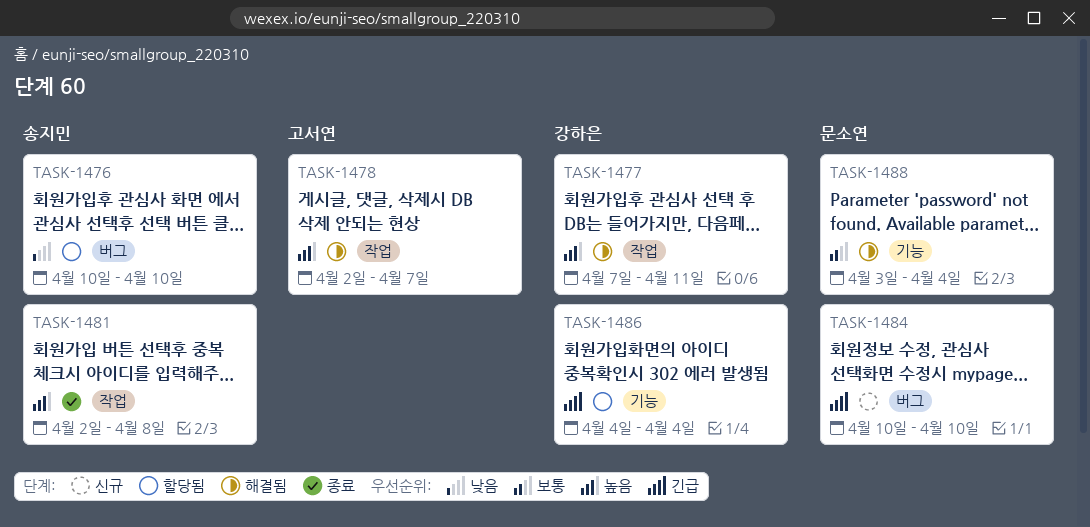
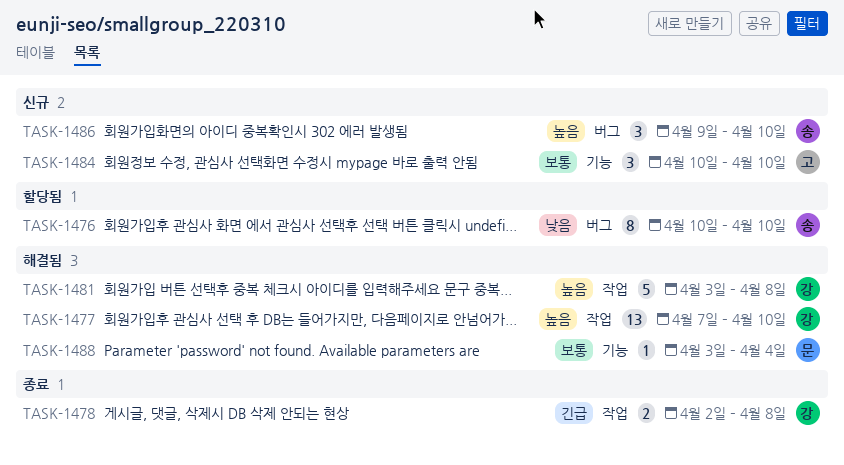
TASK-1477, due: Apr 11 -> Apr 10
TASK-1478, status: 해결됨 -> 종료
TASK-1478, owner: 고서연 -> 강하은
TASK-1478, priority: 높음 -> 긴급
TASK-1478, due: Apr 7 -> Apr 8
TASK-1481, status: 종료 -> 해결됨
TASK-1481, owner: 송지민 -> 강하은
TASK-1481, start: Apr 2 -> Apr 3
TASK-1484, owner: 문소연 -> 고서연
TASK-1484, priority: 긴급 -> 보통
TASK-1484, label: 버그 -> 기능
TASK-1486, status: 할당됨 -> 신규
TASK-1486, owner: 강하은 -> 송지민
TASK-1486, priority: 긴급 -> 높음
TASK-1486, label: 기능 -> 버그
TASK-1486, start: Apr 4 -> Apr 9
TASK-1486, due: Apr 4 -> Apr 10

